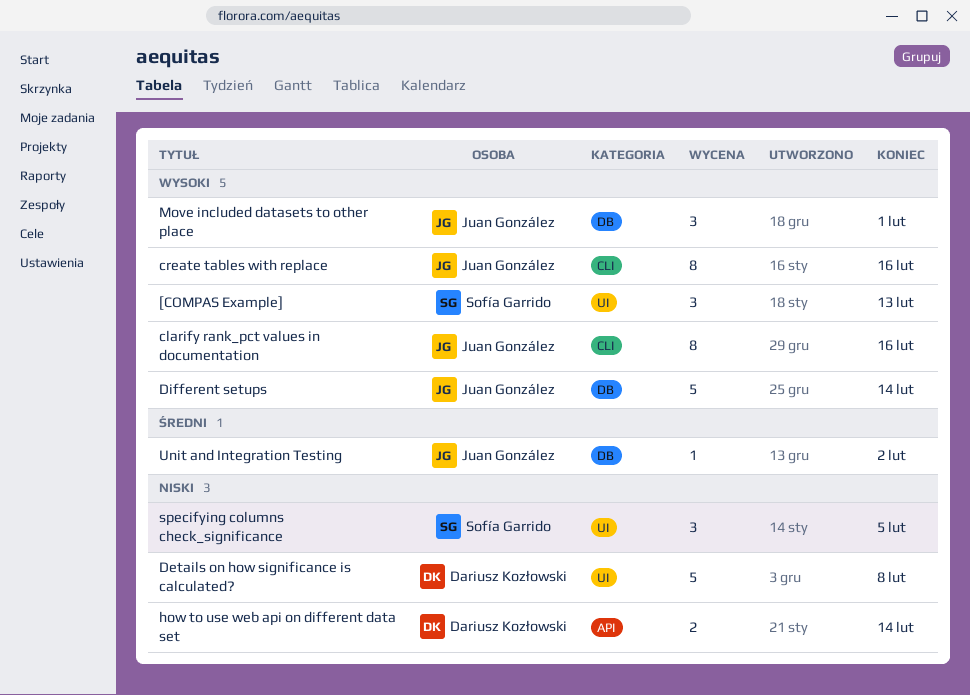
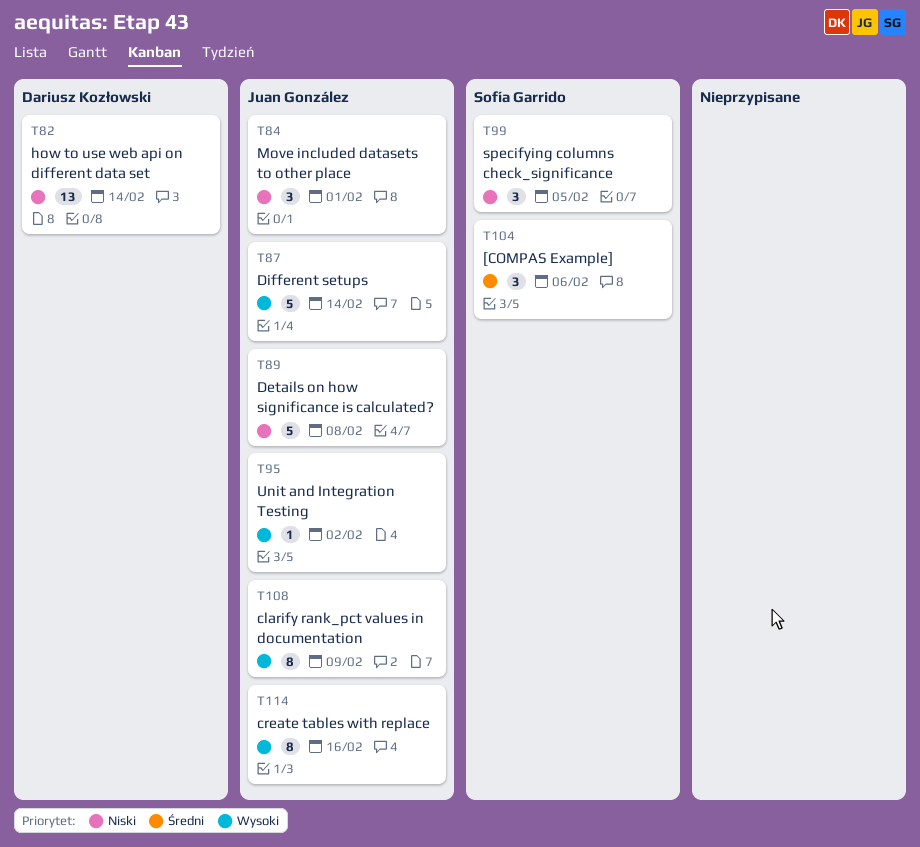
[COMPAS Example], priority: Wysoki -> Średni
[COMPAS Example], due: Feb 13 -> Feb 6
clarify rank_pct values in documentation, due: Feb 16 -> Feb 9
Details on how significance is calculated?, owner: Dariusz Kozłowski -> Juan González
how to use web api on different data set, estimate: 2 -> 13
Move included datasets to other place, priority: Wysoki -> Niski
Unit and Integration Testing, priority: Średni -> Wysoki

